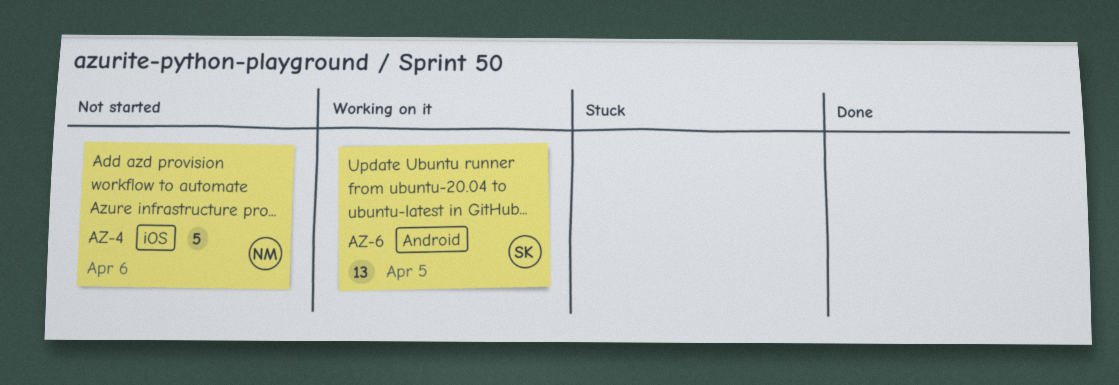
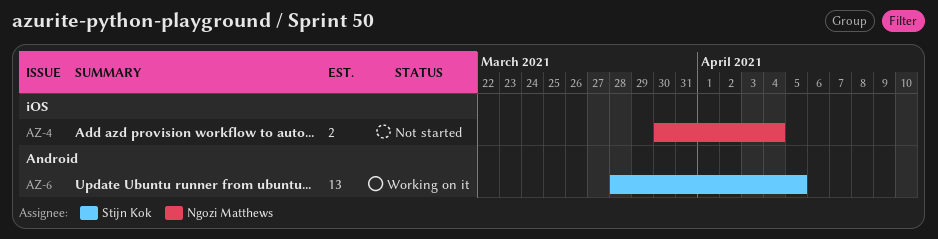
AZ-4, estimate: 5 -> 2
AZ-4, due: Apr 6 -> Apr 4

